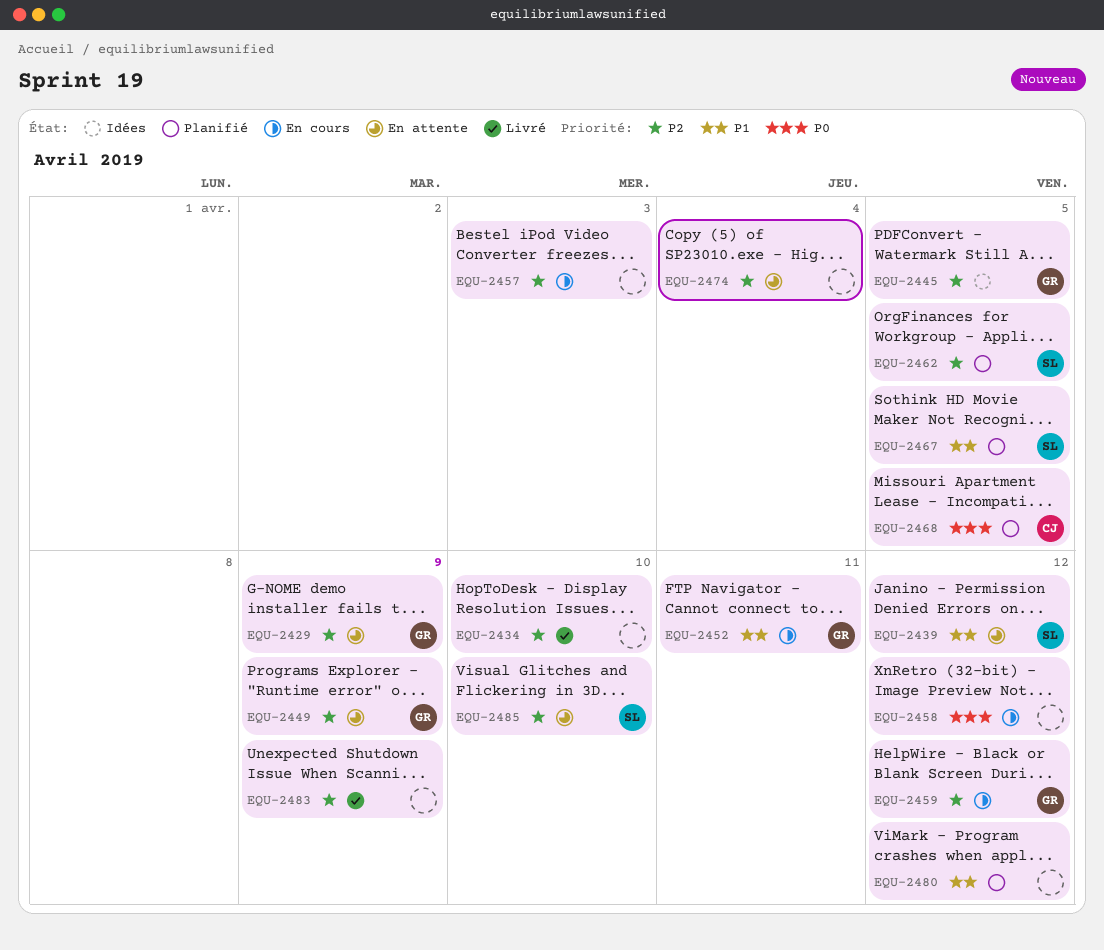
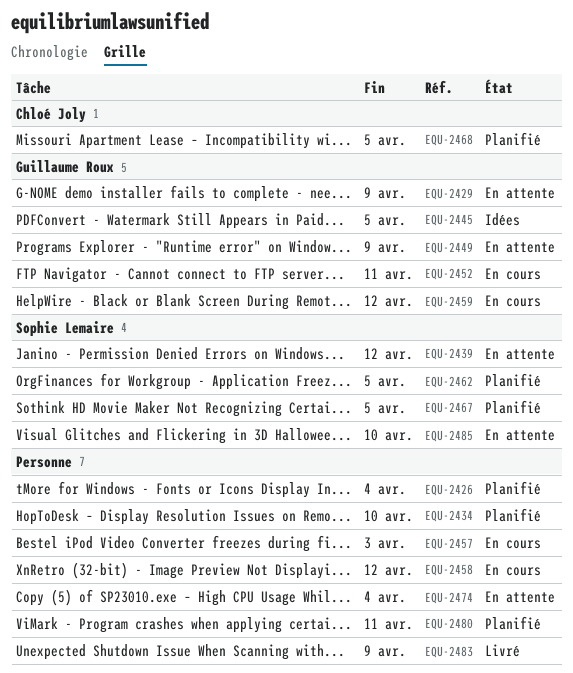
EQU-2426: none -> present
EQU-2434, status: Livré -> Planifié
EQU-2480, due: Apr 12 -> Apr 11

